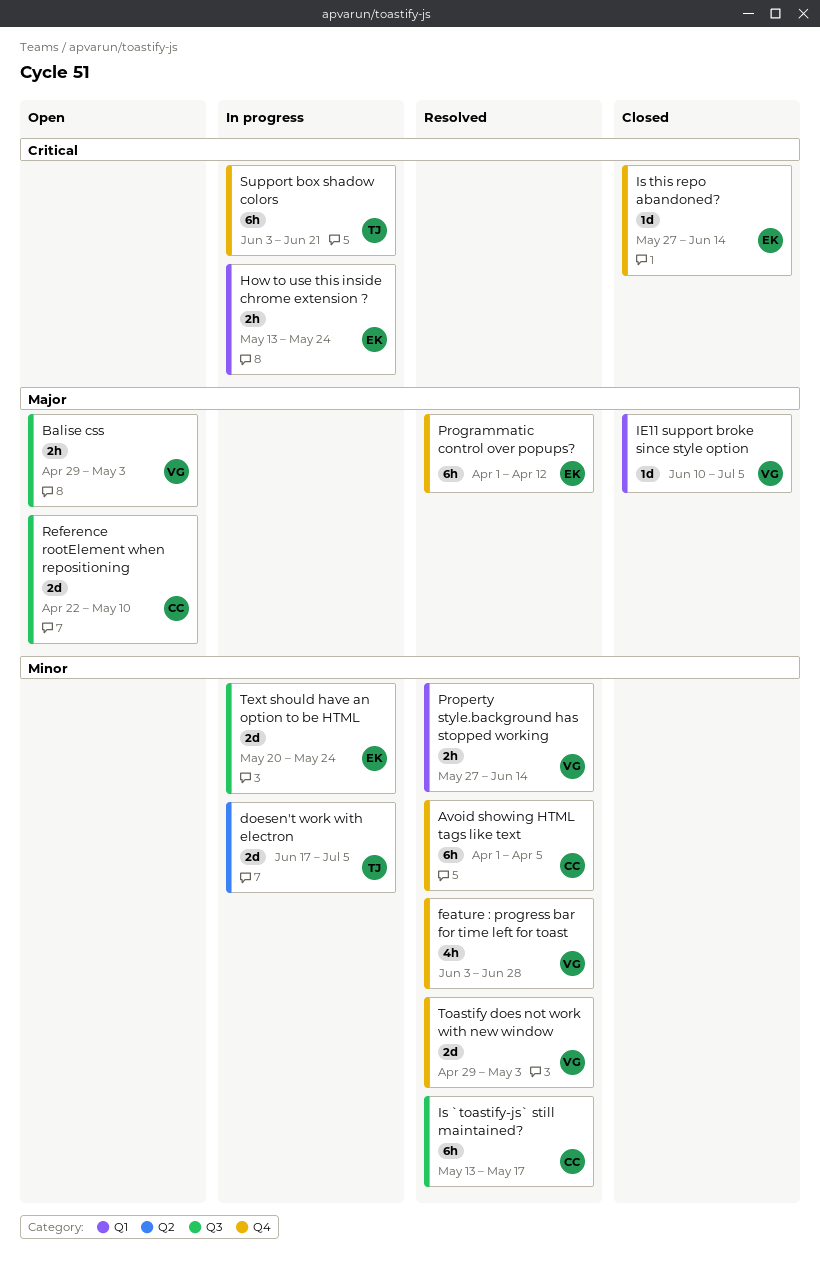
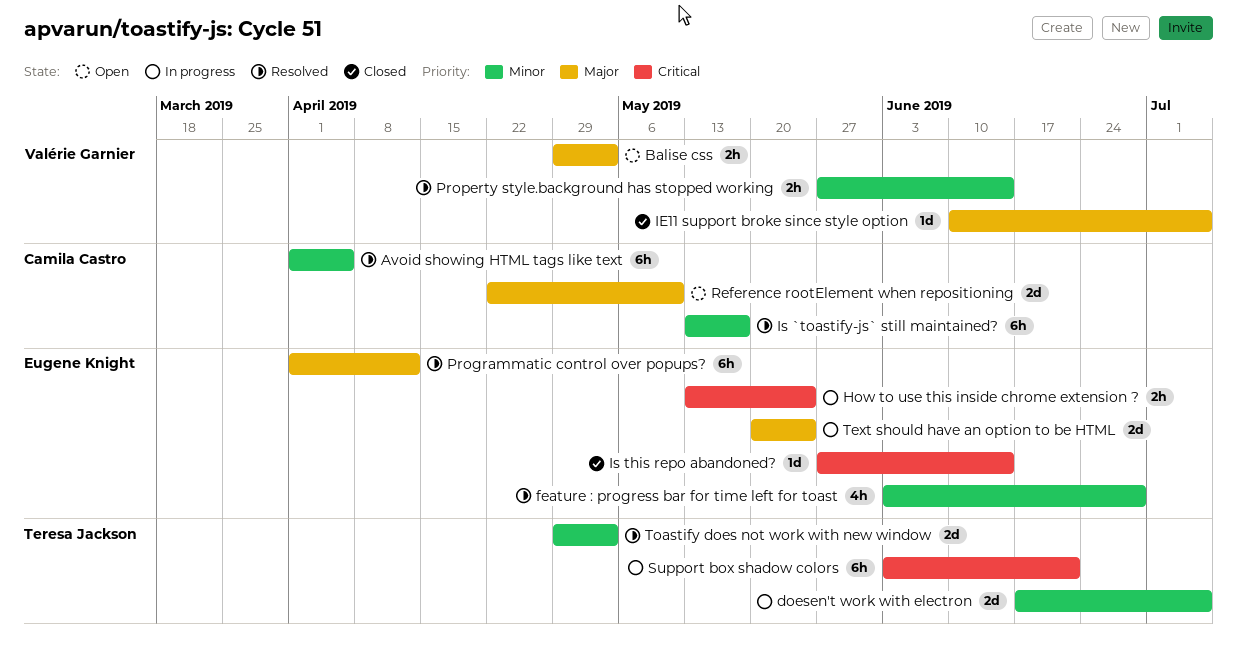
feature : progress bar for time left for toast, owner: Valérie Garnier -> Eugene Knight
Text should have an option to be HTML, priority: Minor -> Major
Toastify does not work with new window, owner: Valérie Garnier -> Teresa Jackson

